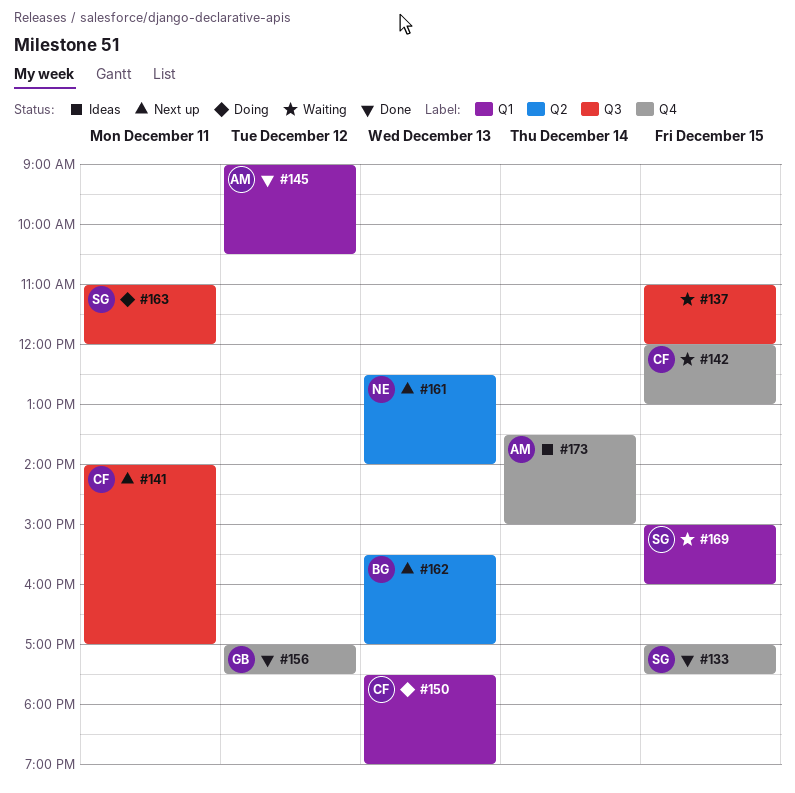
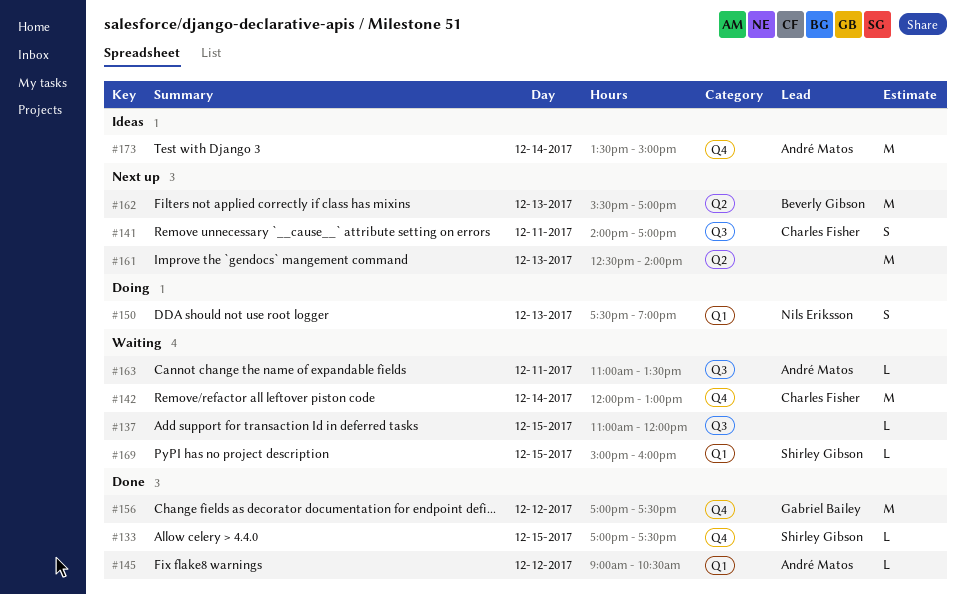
#142, day: Dec 15 -> Dec 14
#150, owner: Charles Fisher -> Nils Eriksson
#161, owner: Nils Eriksson -> none
#163, status: Doing -> Waiting
#163, owner: Shirley Gibson -> André Matos
#163, ends: 12:00 -> 13:30

